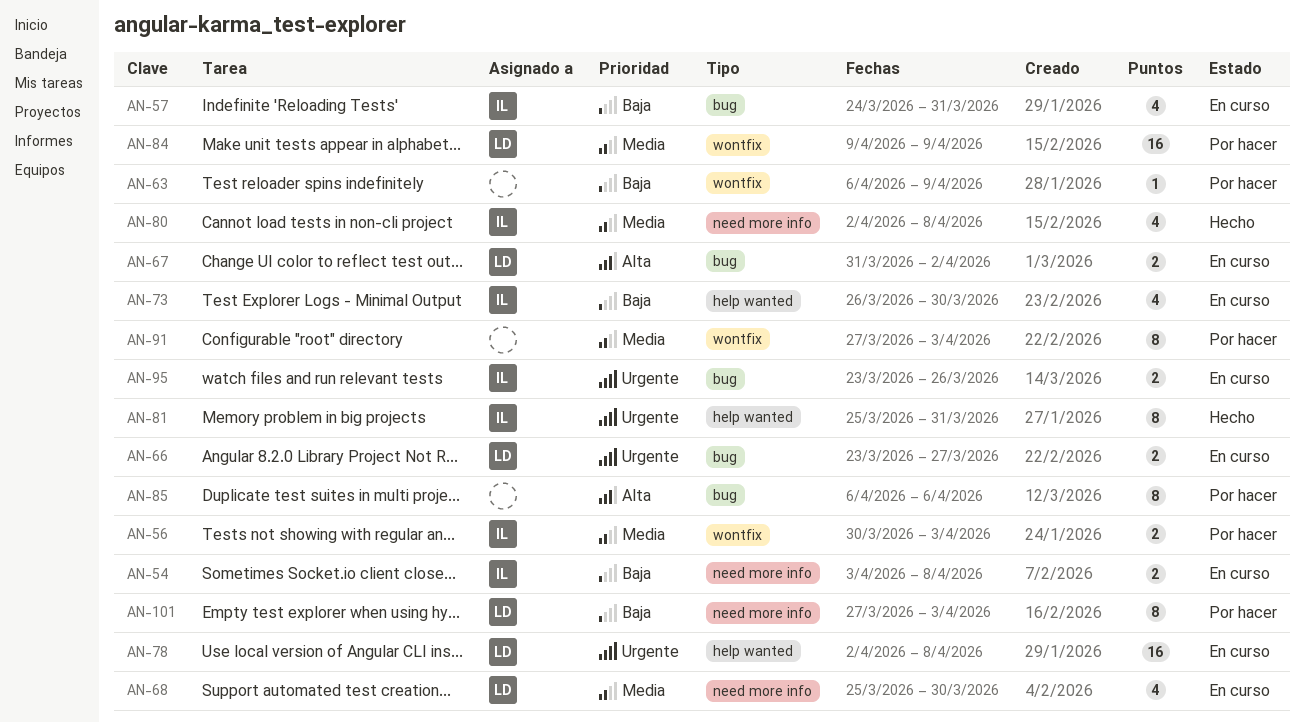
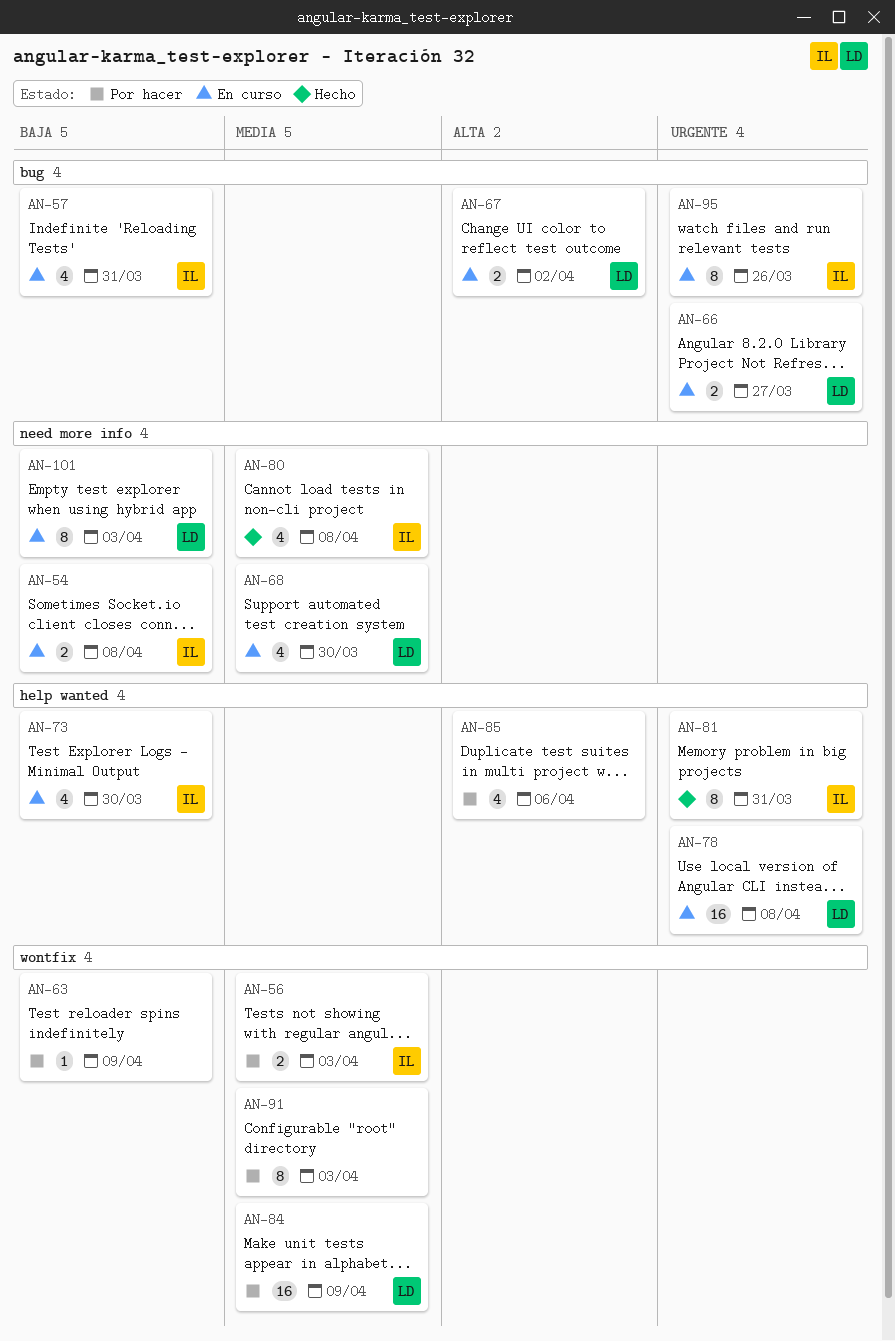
AN-85, label: bug -> help wanted
AN-85, estimate: 8 -> 4
AN-95, estimate: 2 -> 8
AN-101, status: Por hacer -> En curso

